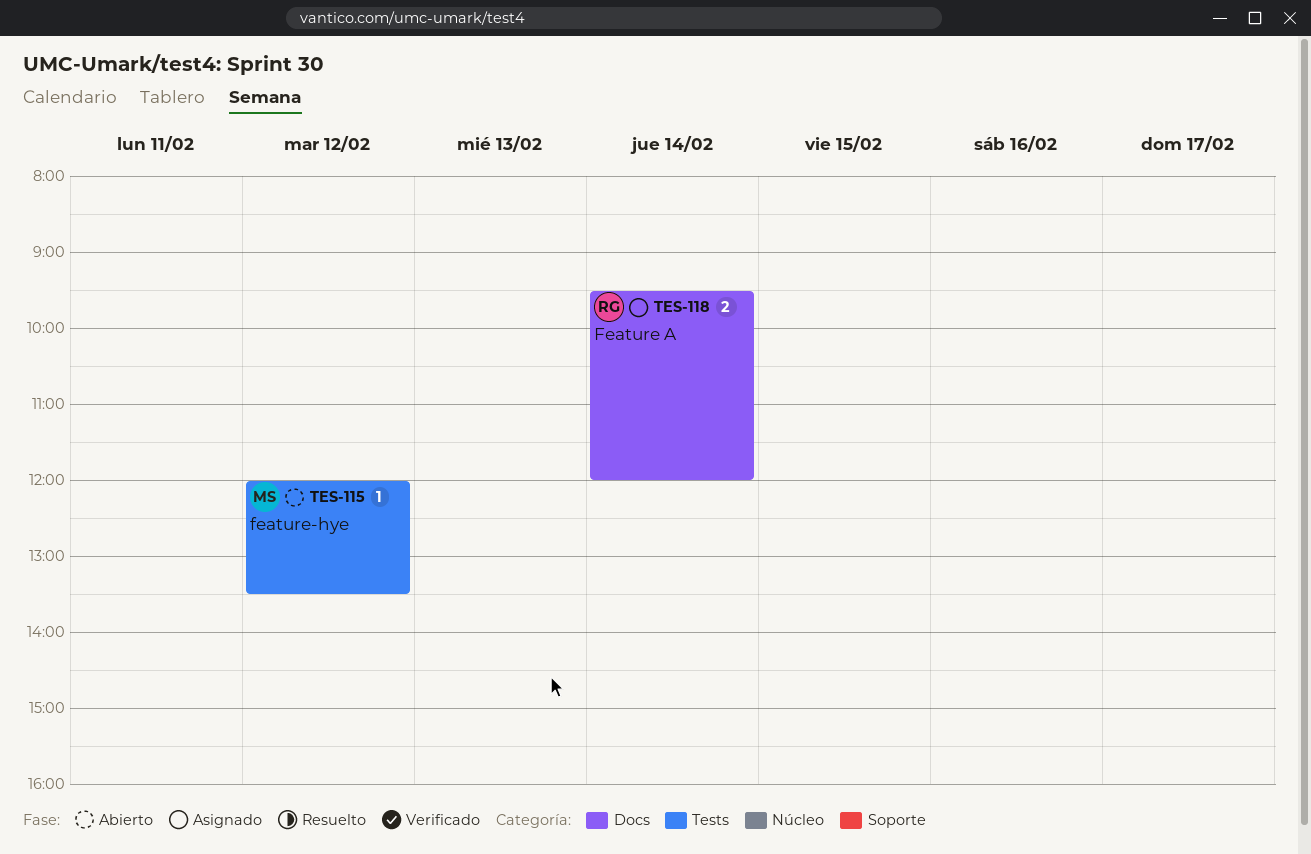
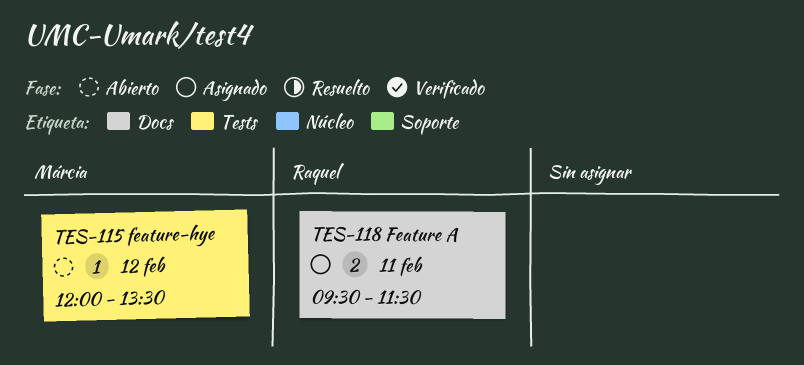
TES-118, day: Feb 14 -> Feb 11
TES-118, ends: 12:00 -> 11:30

